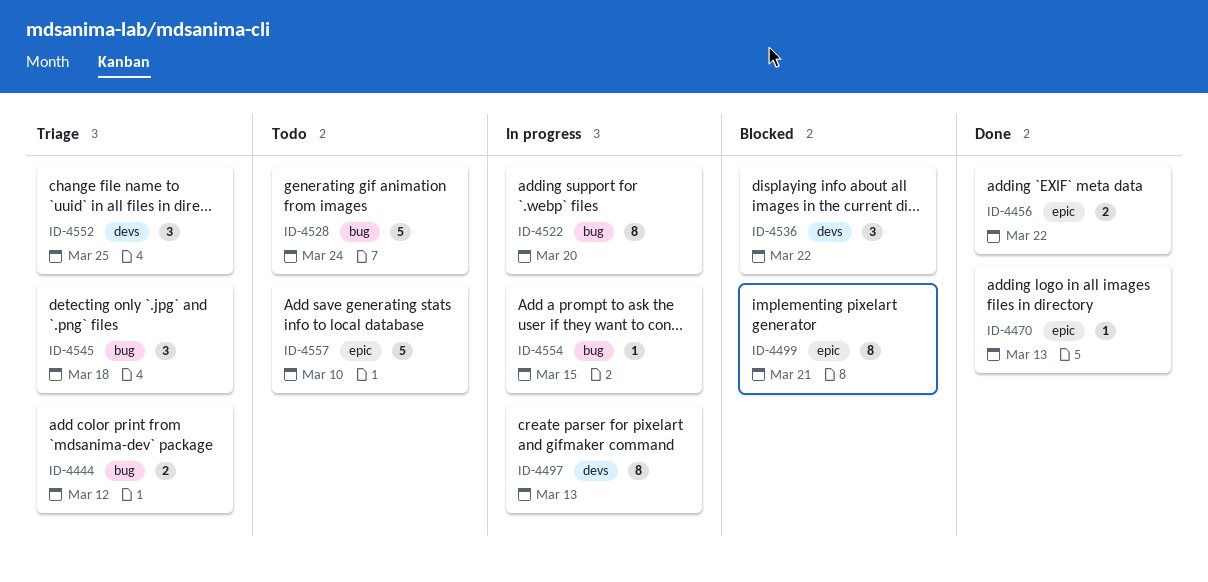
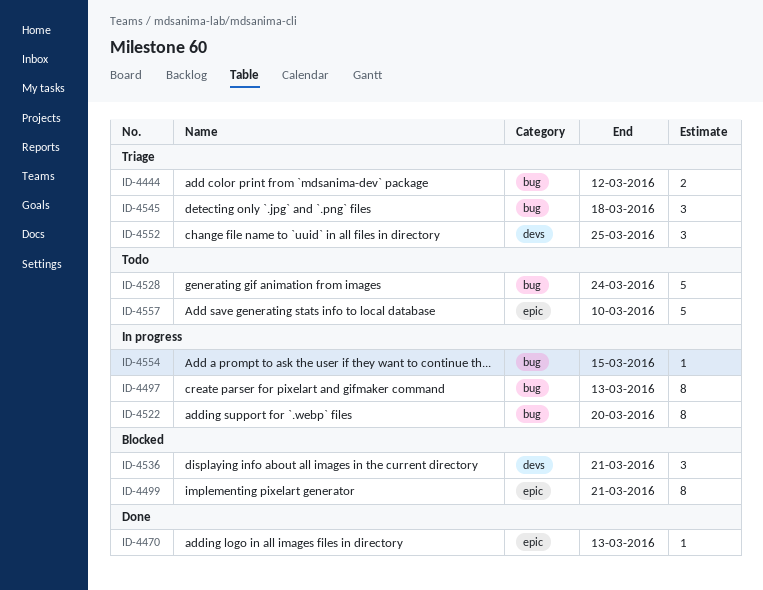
ID-4456: present -> none
ID-4497, label: devs -> bug
ID-4536, due: Mar 22 -> Mar 21

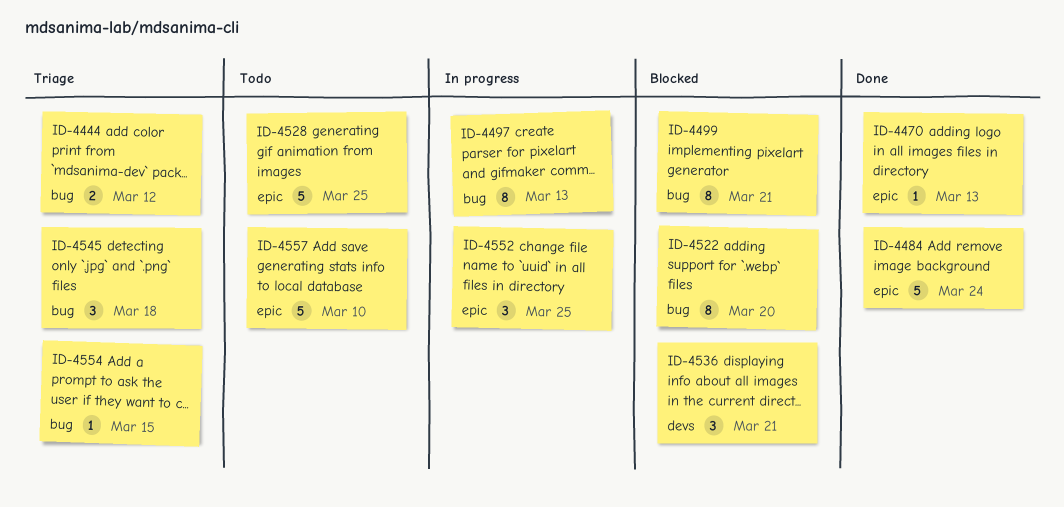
ID-4484: none -> present
ID-4499, label: epic -> bug
ID-4522, status: In progress -> Blocked
ID-4528, label: bug -> epic
ID-4528, due: Mar 24 -> Mar 25
ID-4552, status: Triage -> In progress
ID-4552, label: devs -> epic
ID-4554, status: In progress -> Triage

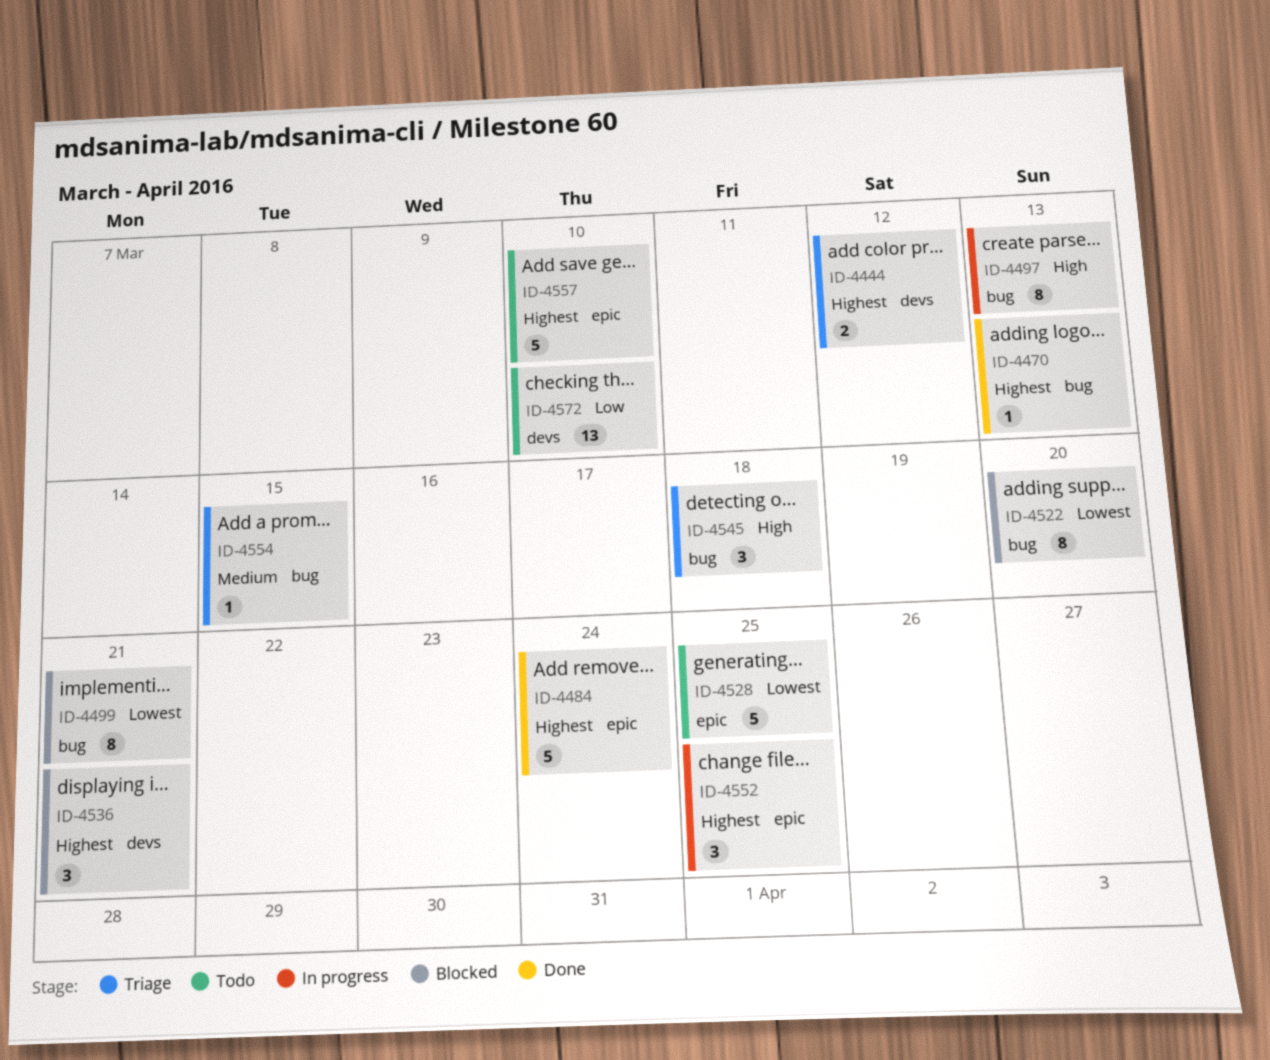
ID-4444, label: bug -> devs
ID-4470, label: epic -> bug
ID-4572: none -> present

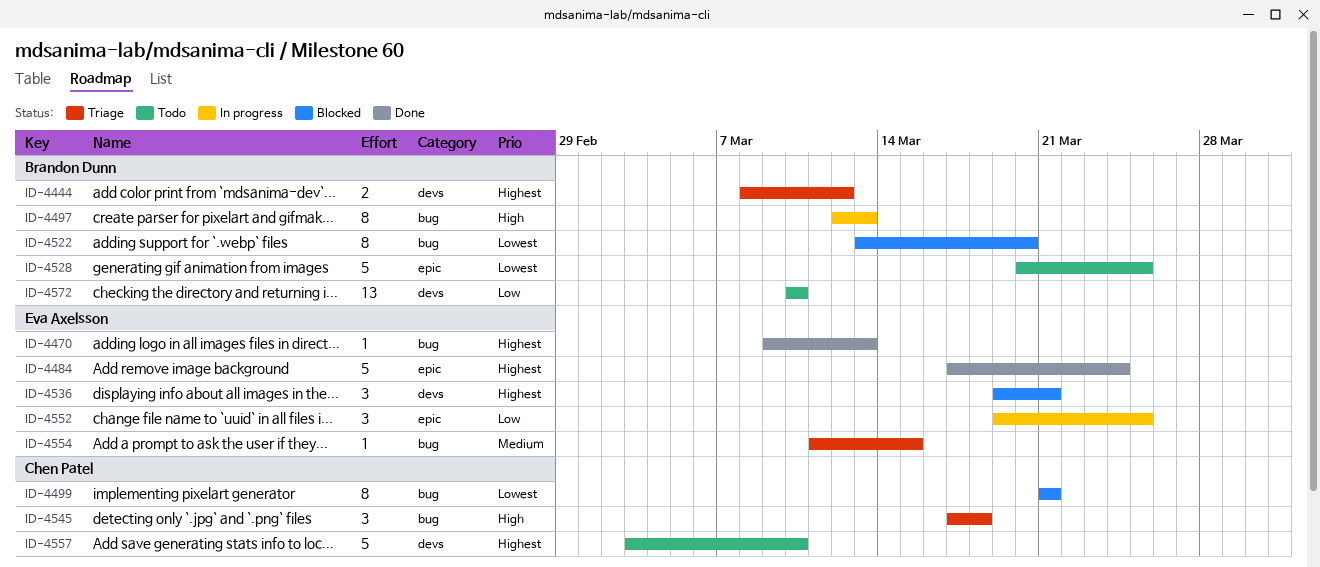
ID-4552, priority: Highest -> Low
ID-4557, label: epic -> devs

